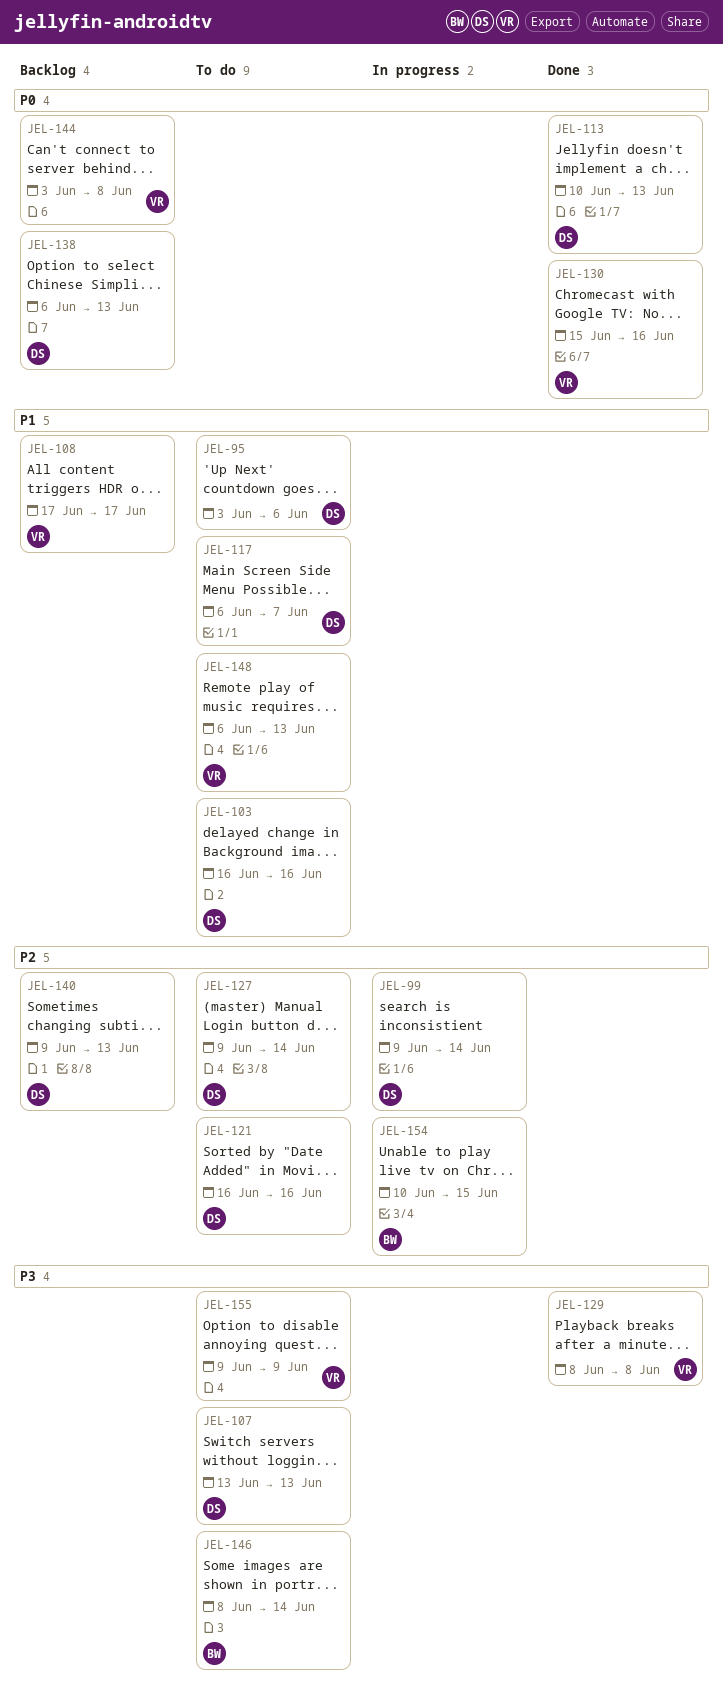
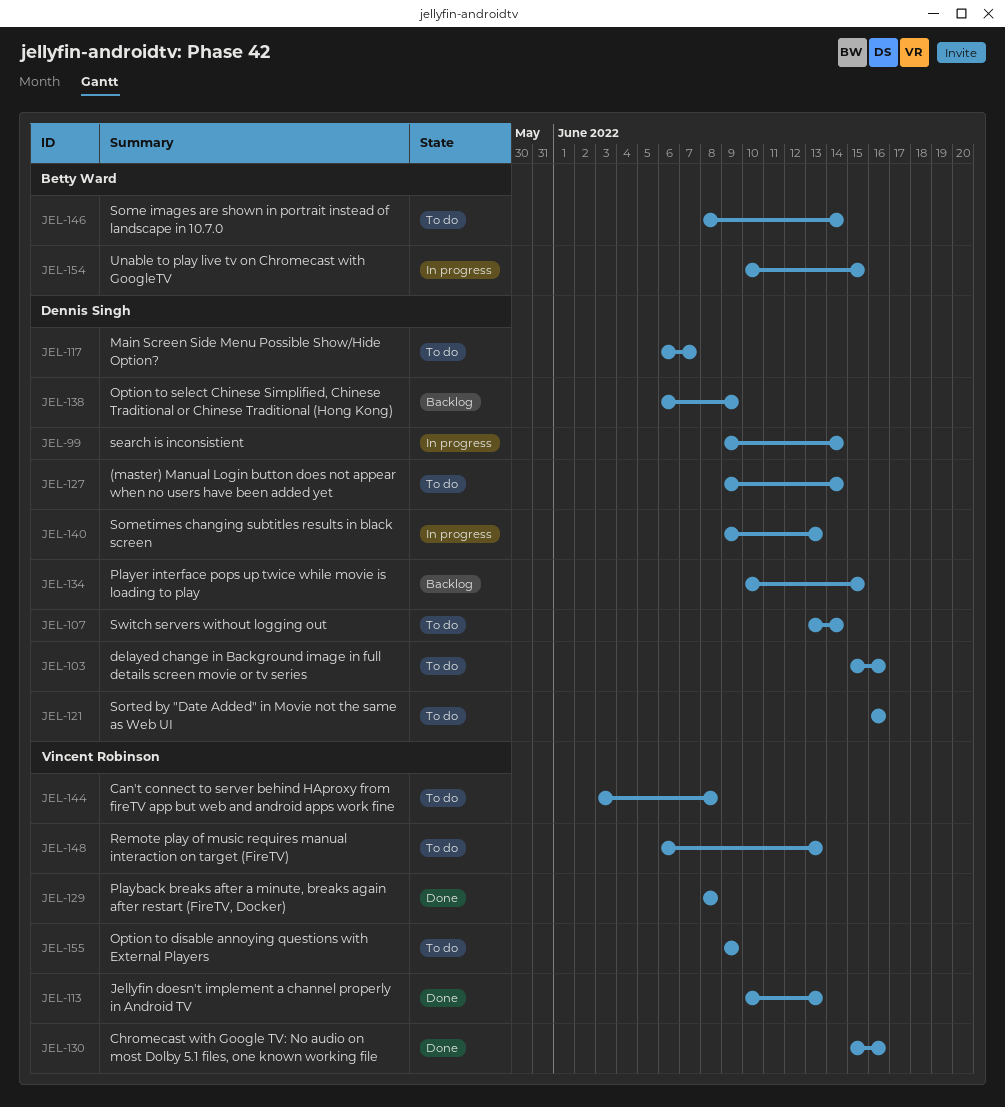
JEL-95: present -> none
JEL-103, start: Jun 16 -> Jun 15
JEL-107, due: Jun 13 -> Jun 14
JEL-108: present -> none
JEL-113, owner: Dennis Singh -> Vincent Robinson
JEL-134: none -> present
JEL-138, due: Jun 13 -> Jun 9
JEL-140, status: Backlog -> In progress
JEL-144, status: Backlog -> To do

